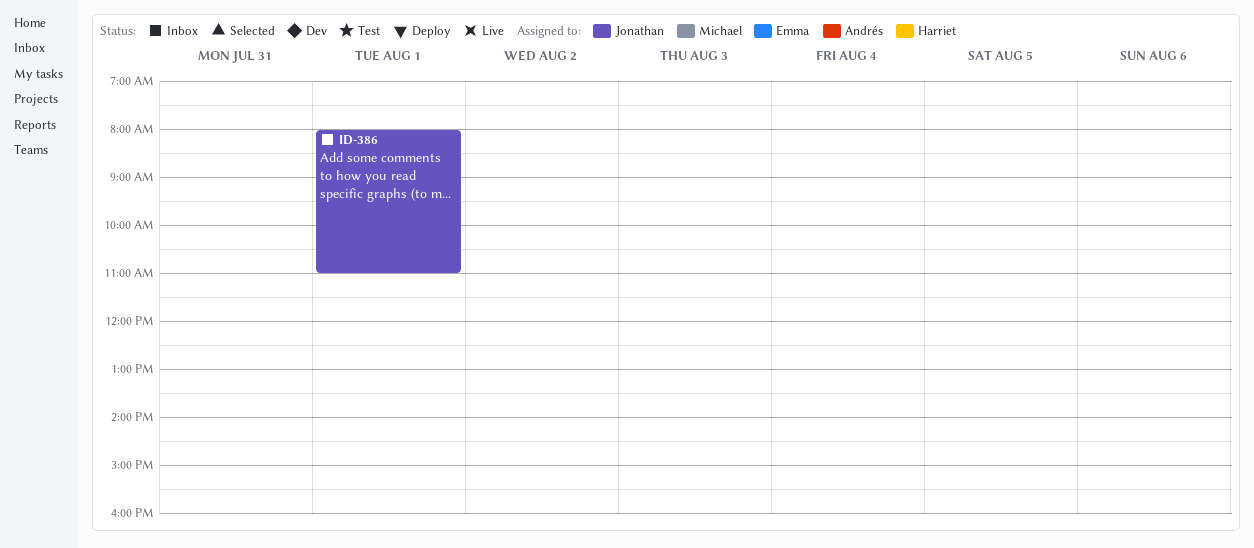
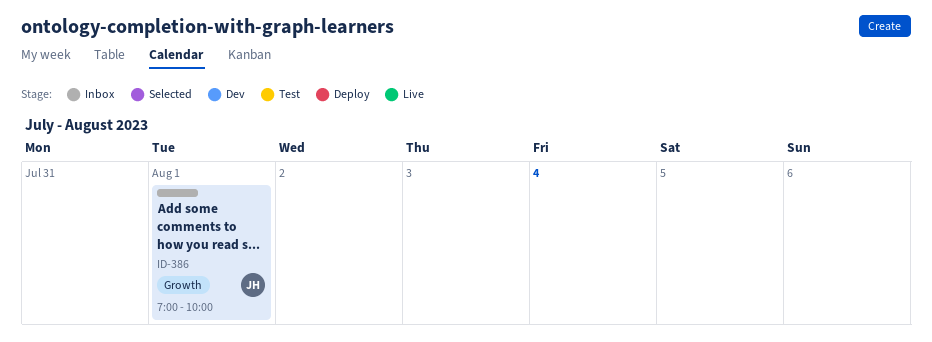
ID-386, begins: 08:00 -> 07:00
ID-386, ends: 11:00 -> 10:00

